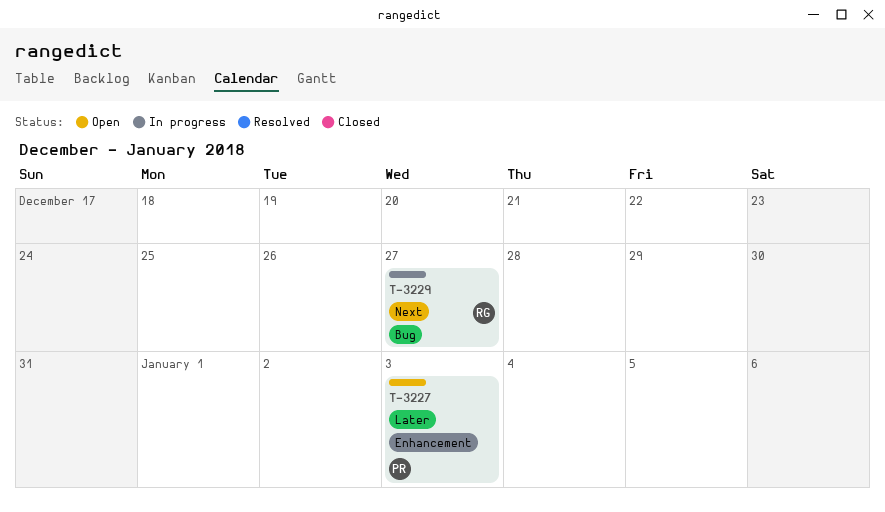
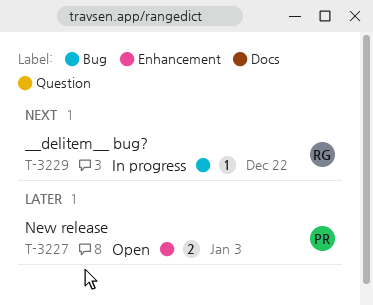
T-3229, due: Dec 27 -> Dec 22

